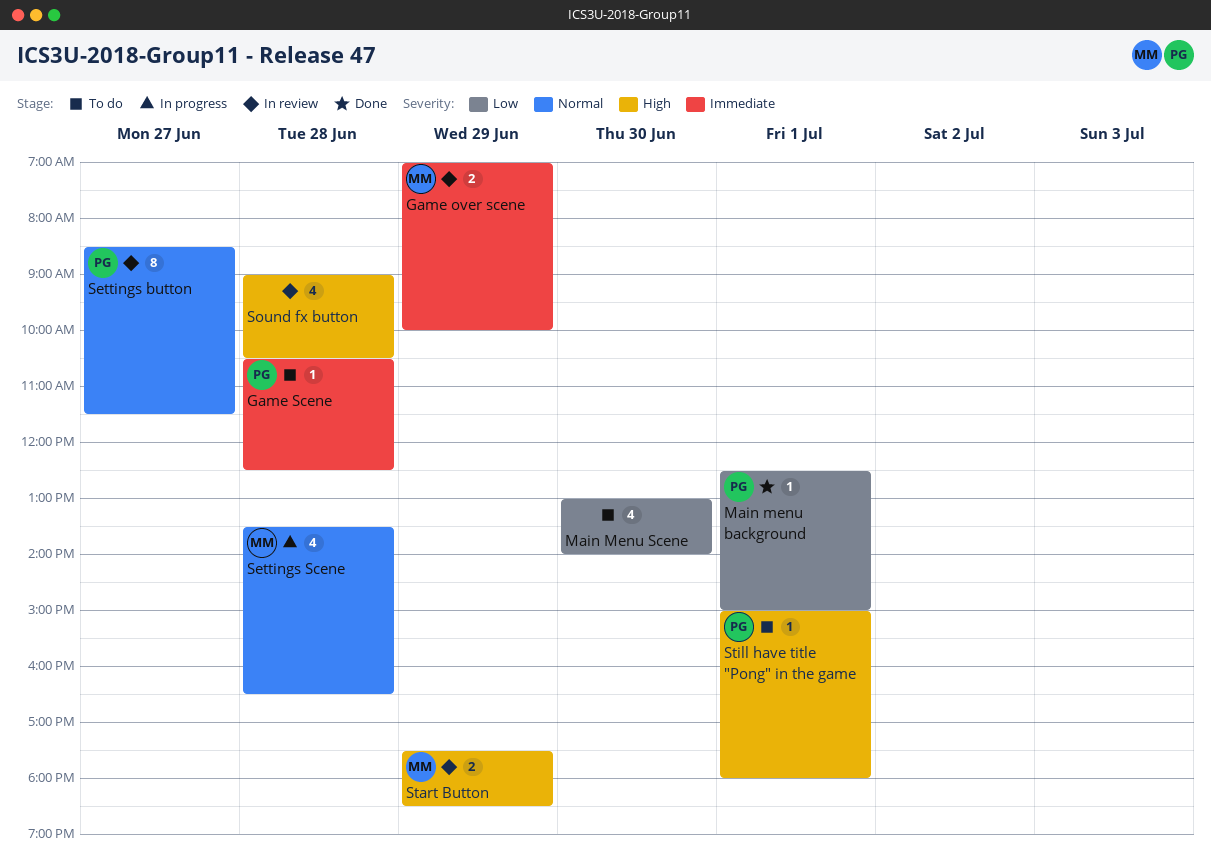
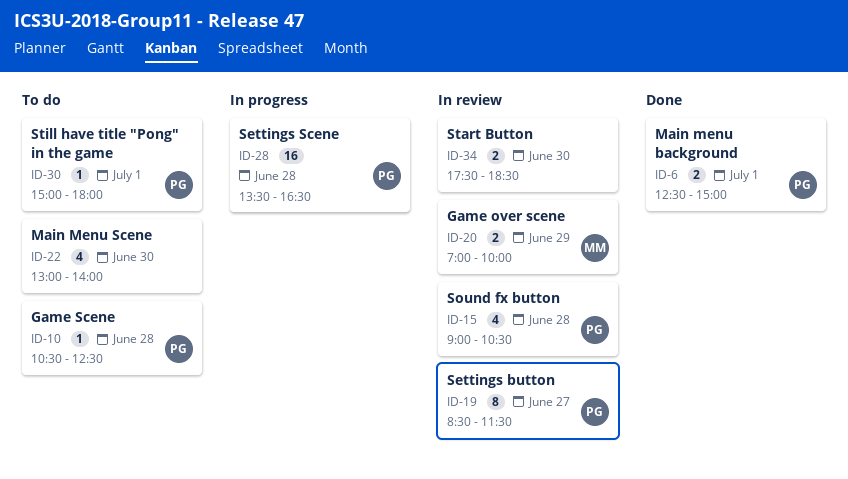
Main menu background, estimate: 1 -> 2
Settings Scene, owner: MM -> PG
Settings Scene, estimate: 4 -> 16
Sound fx button, owner: none -> PG
Start Button, owner: MM -> none
Start Button, day: Jun 29 -> Jun 30

